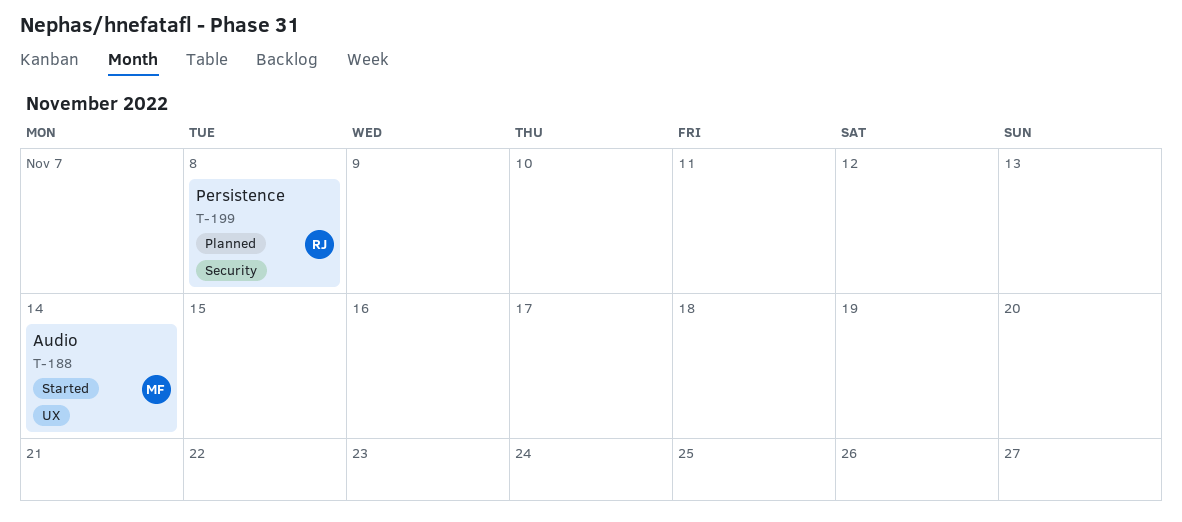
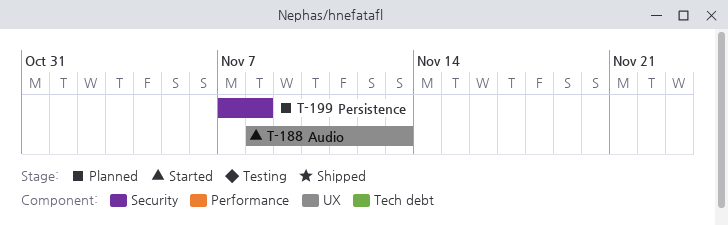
T-188, due: Nov 14 -> Nov 13

